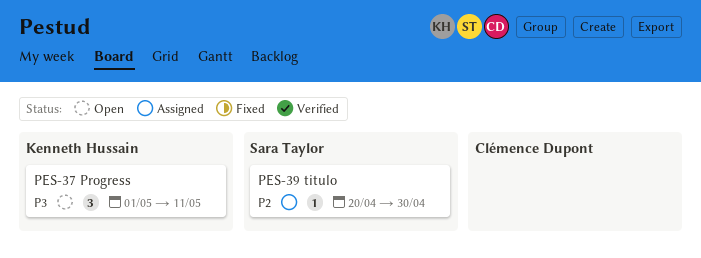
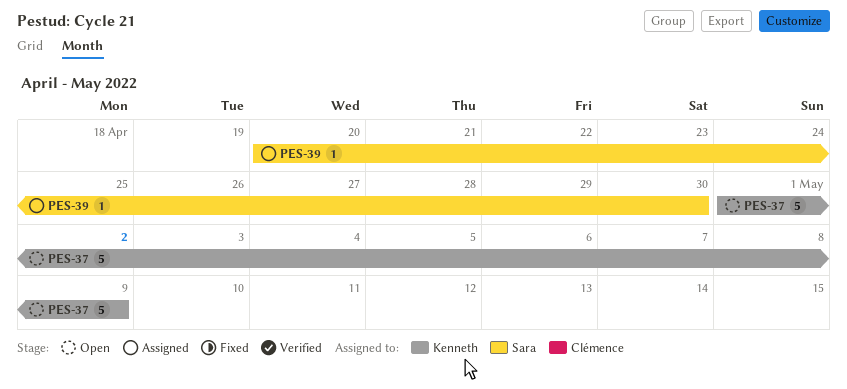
PES-37, estimate: 3 -> 5
PES-37, due: May 11 -> May 9

